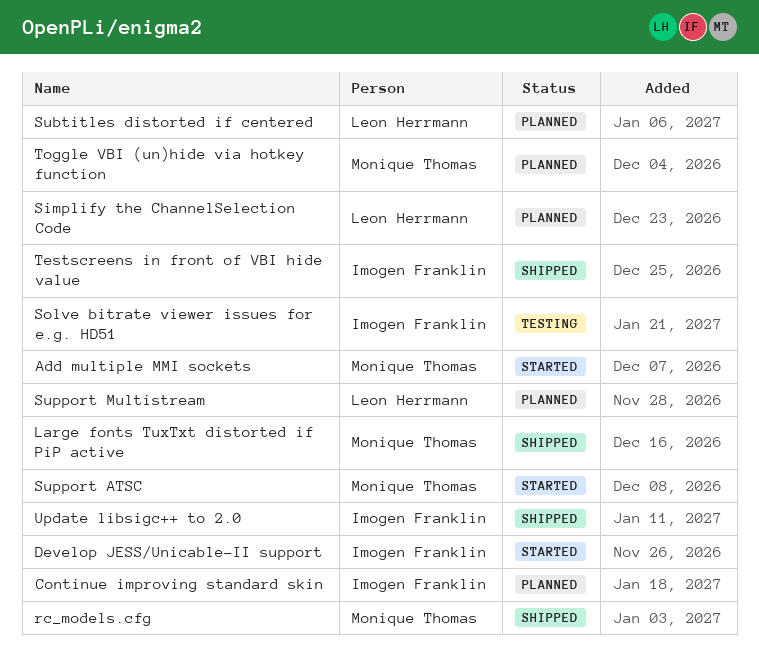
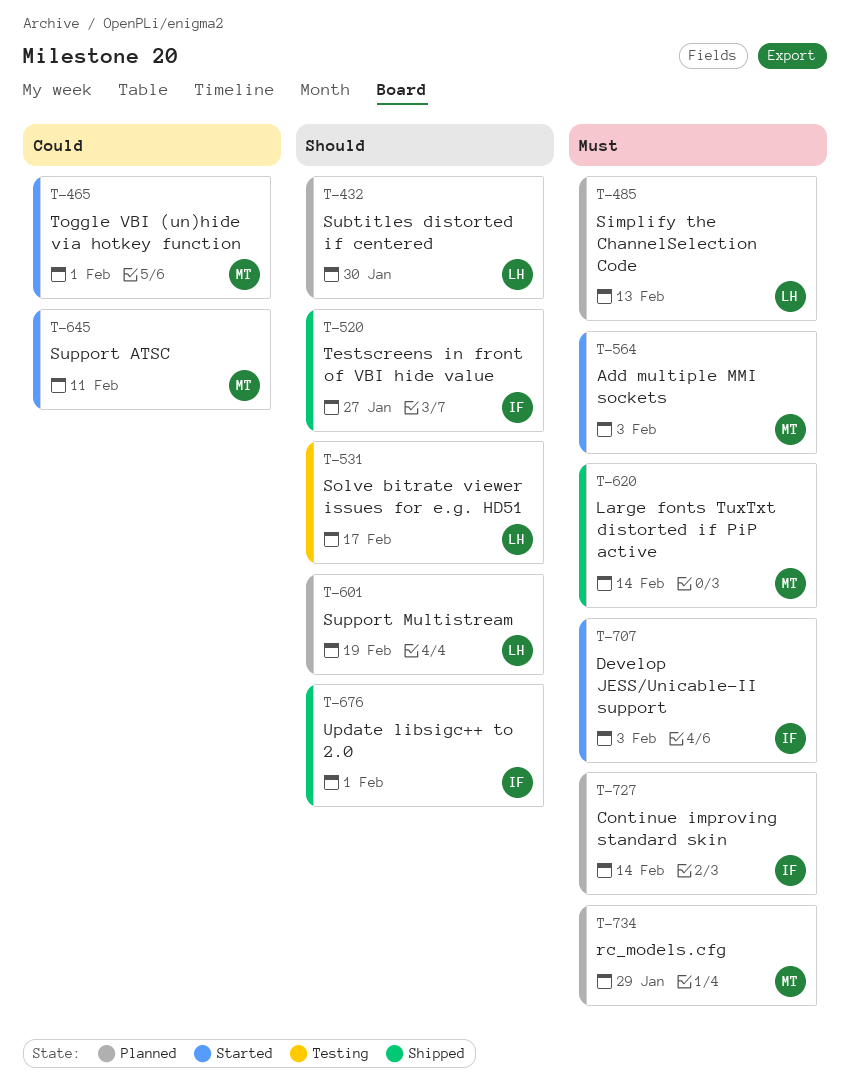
rc_models.cfg, status: Shipped -> Planned
Solve bitrate viewer issues for e.g. HD51, owner: Imogen Franklin -> Leon Herrmann
Toggle VBI (un)hide via hotkey function, status: Planned -> Started

